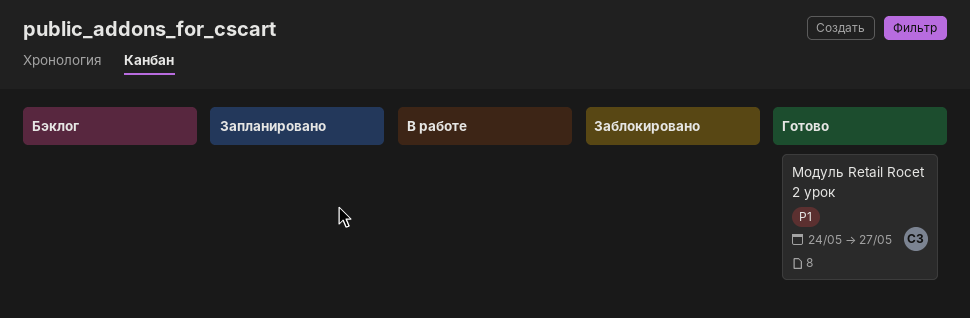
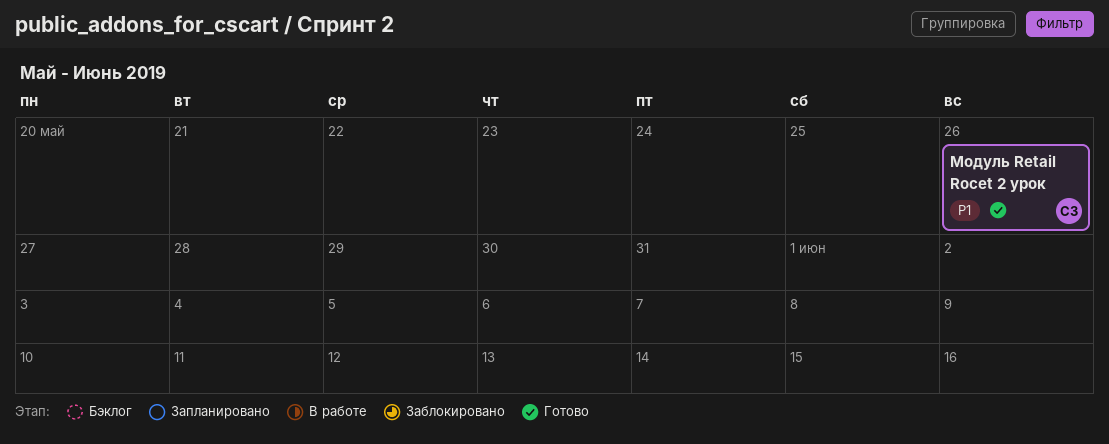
Модуль Retail Rocet 2 урок, due: May 27 -> May 26

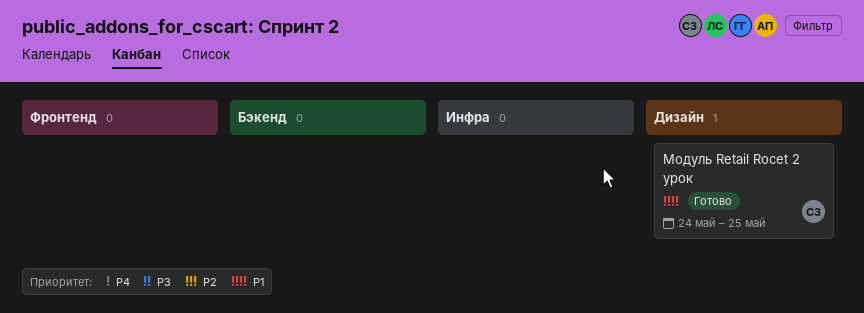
Модуль Retail Rocet 2 урок, due: May 26 -> May 25

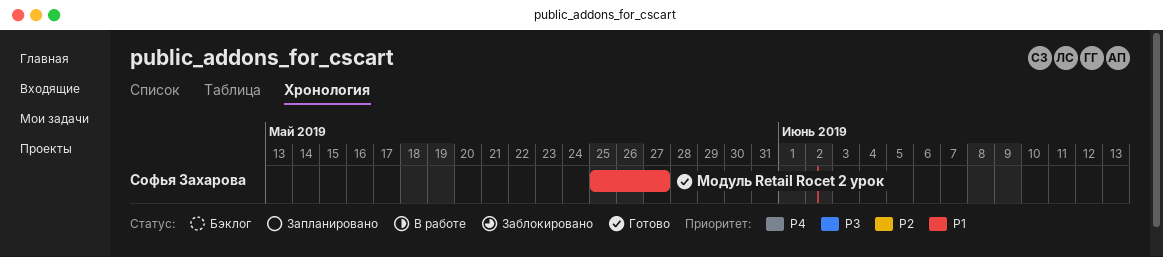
Модуль Retail Rocet 2 урок, start: May 24 -> May 25
Модуль Retail Rocet 2 урок, due: May 25 -> May 27

